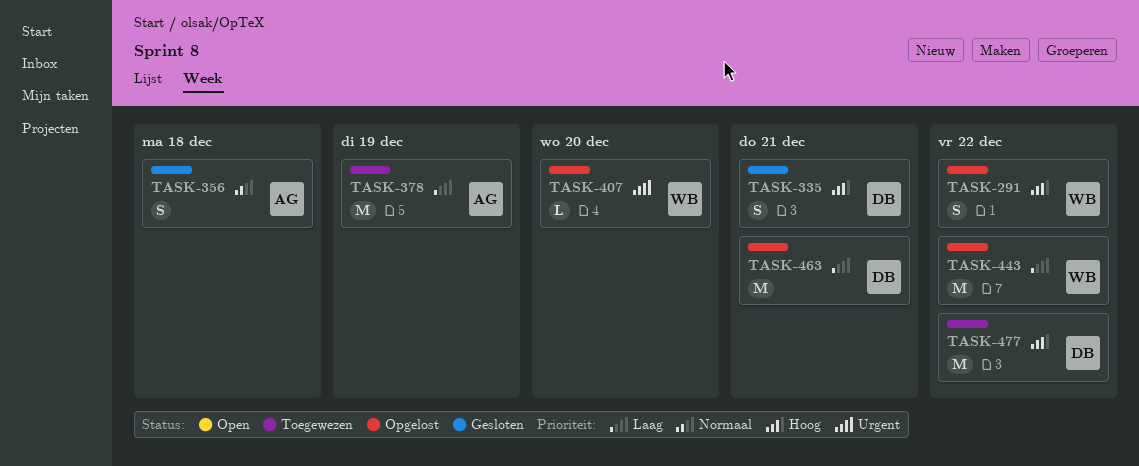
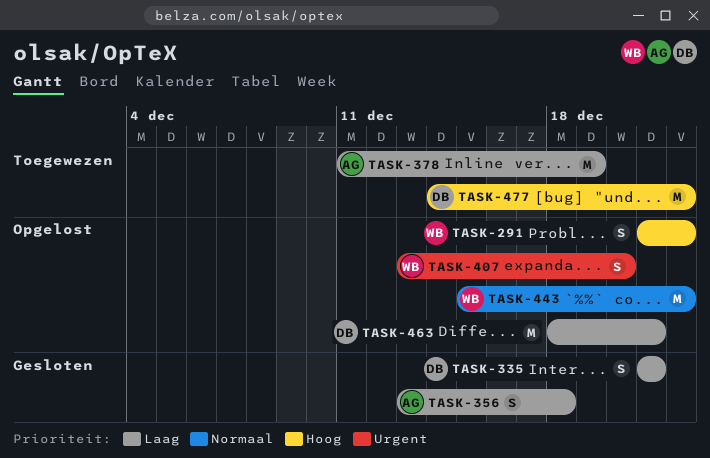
TASK-335, priority: Hoog -> Laag
TASK-356, priority: Normaal -> Laag
TASK-407, estimate: L -> S
TASK-443, priority: Laag -> Normaal

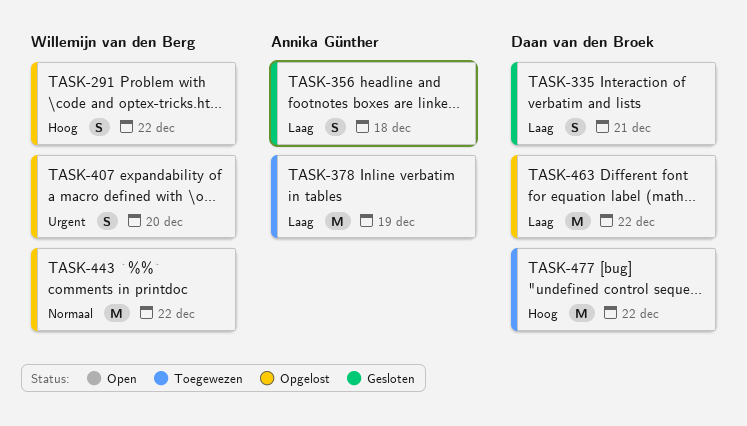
TASK-463, due: Dec 21 -> Dec 22

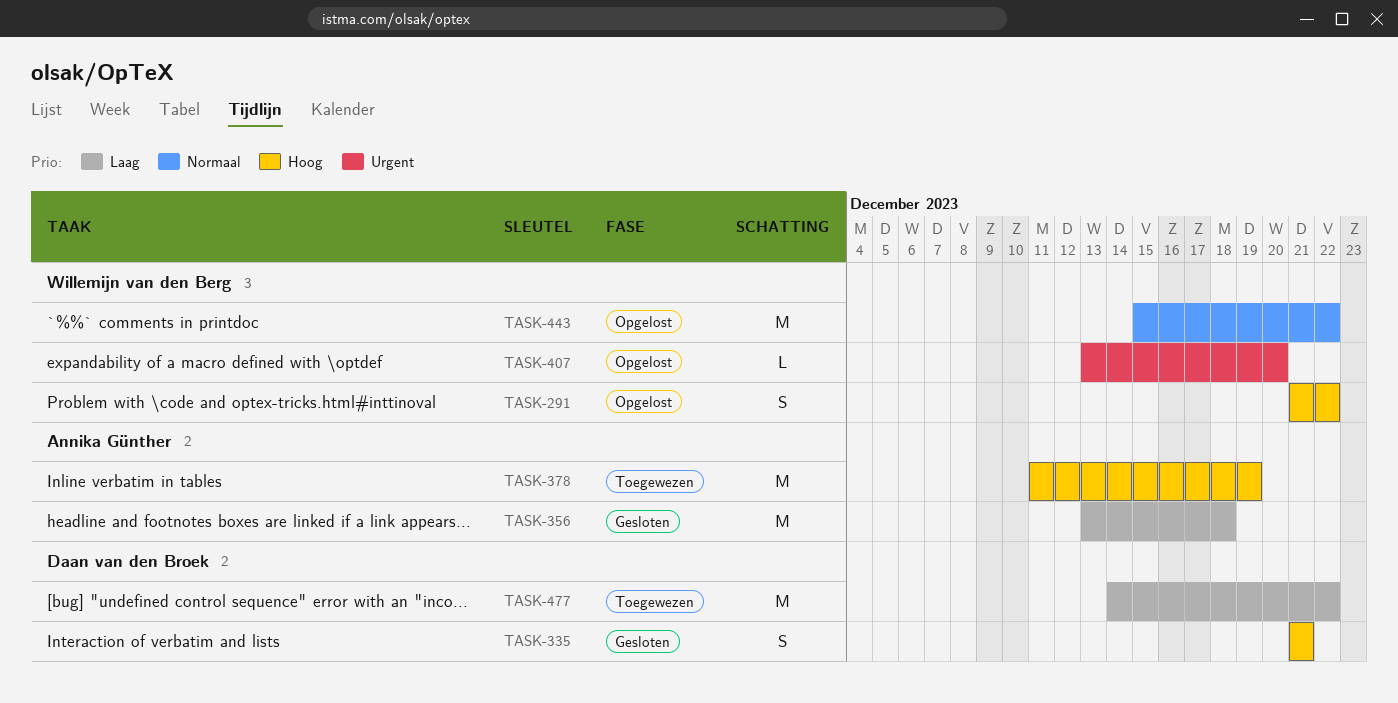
TASK-335, priority: Laag -> Hoog
TASK-356, estimate: S -> M
TASK-378, priority: Laag -> Hoog
TASK-407, estimate: S -> L
TASK-463: present -> none
TASK-477, priority: Hoog -> Laag

